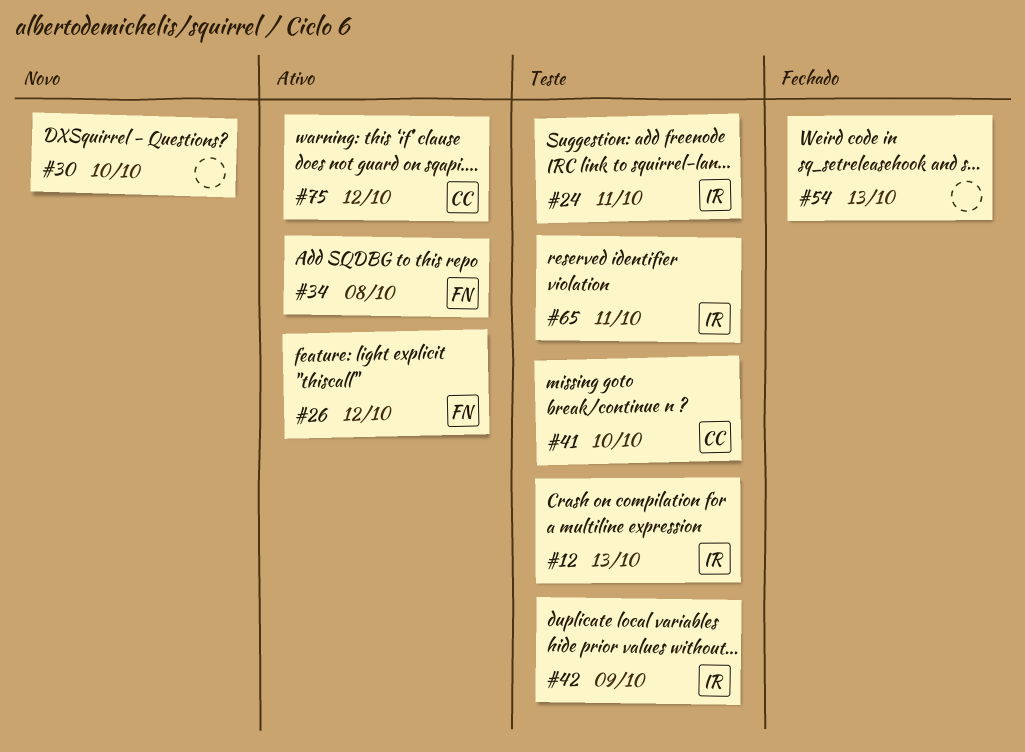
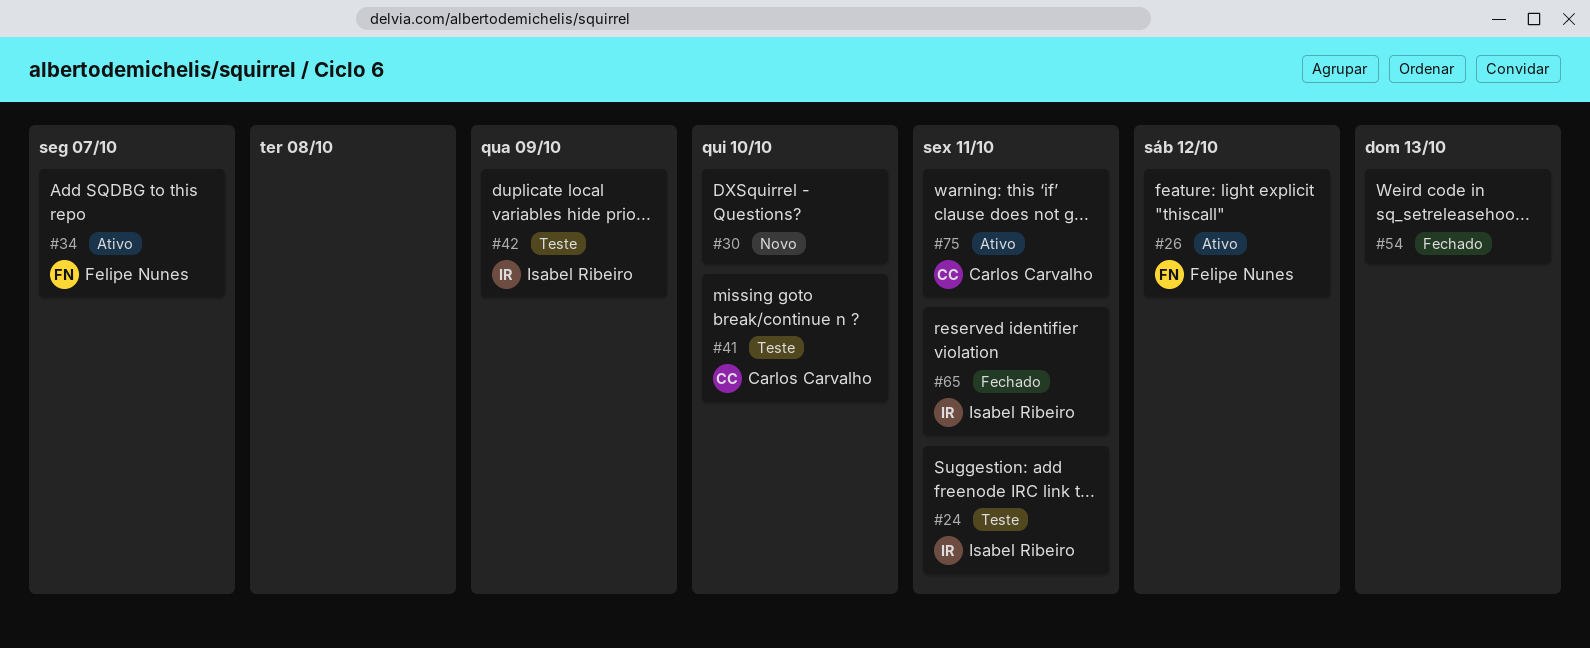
#12: present -> none
#34, due: Oct 8 -> Oct 7
#65, status: Teste -> Fechado
#75, due: Oct 12 -> Oct 11

